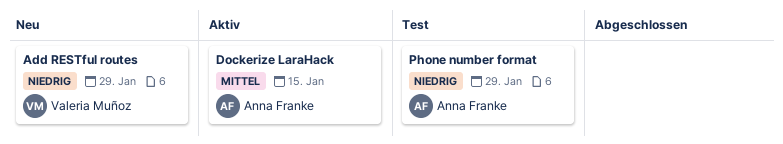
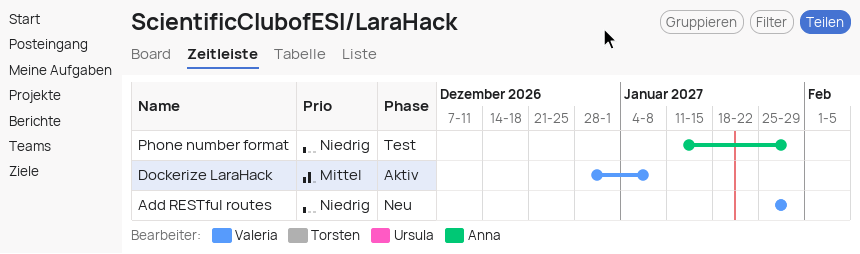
Dockerize LaraHack, owner: Anna Franke -> Valeria Muñoz
Dockerize LaraHack, due: Jan 15 -> Jan 8

